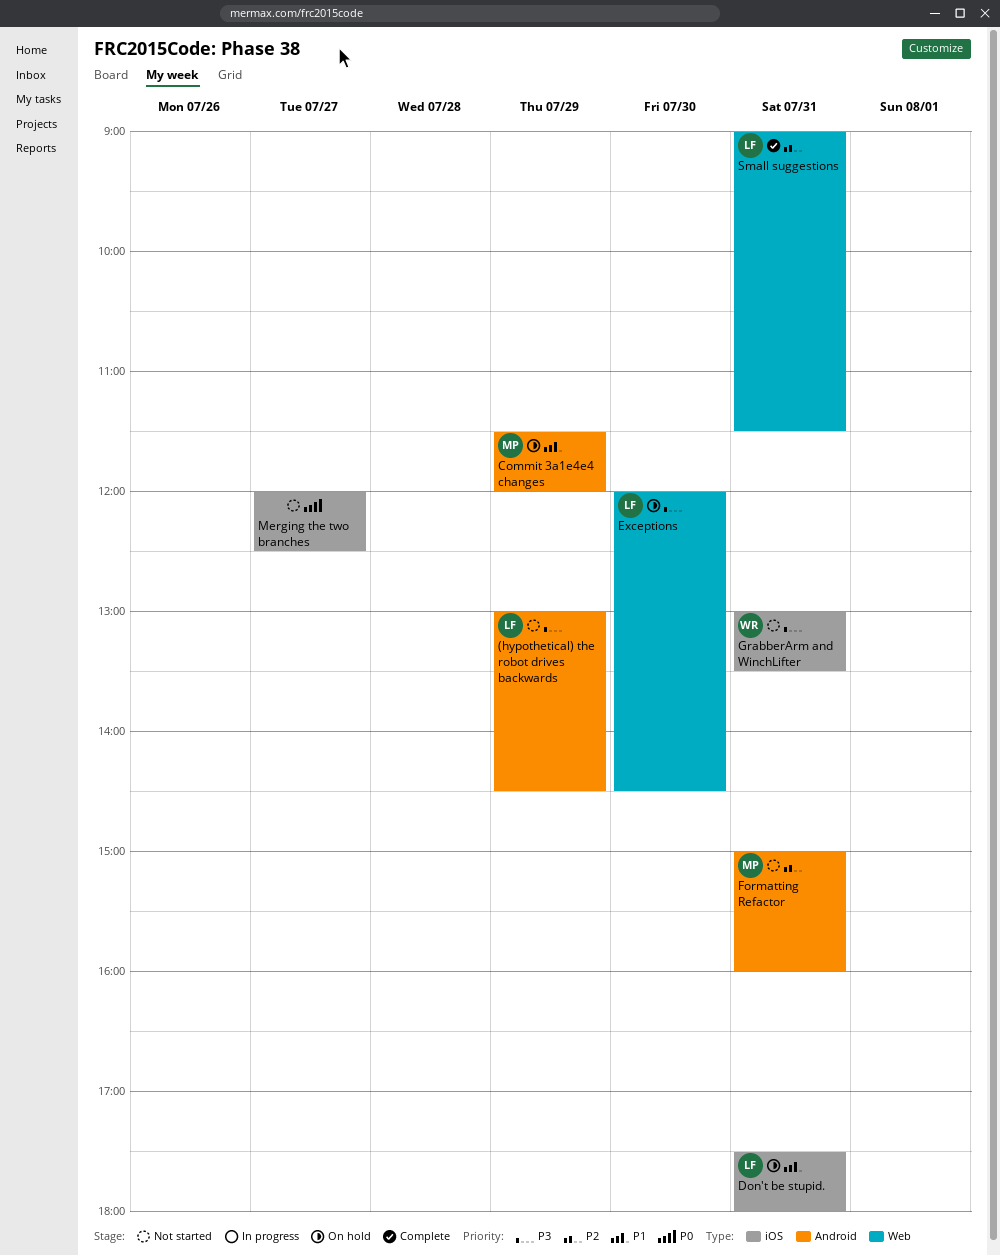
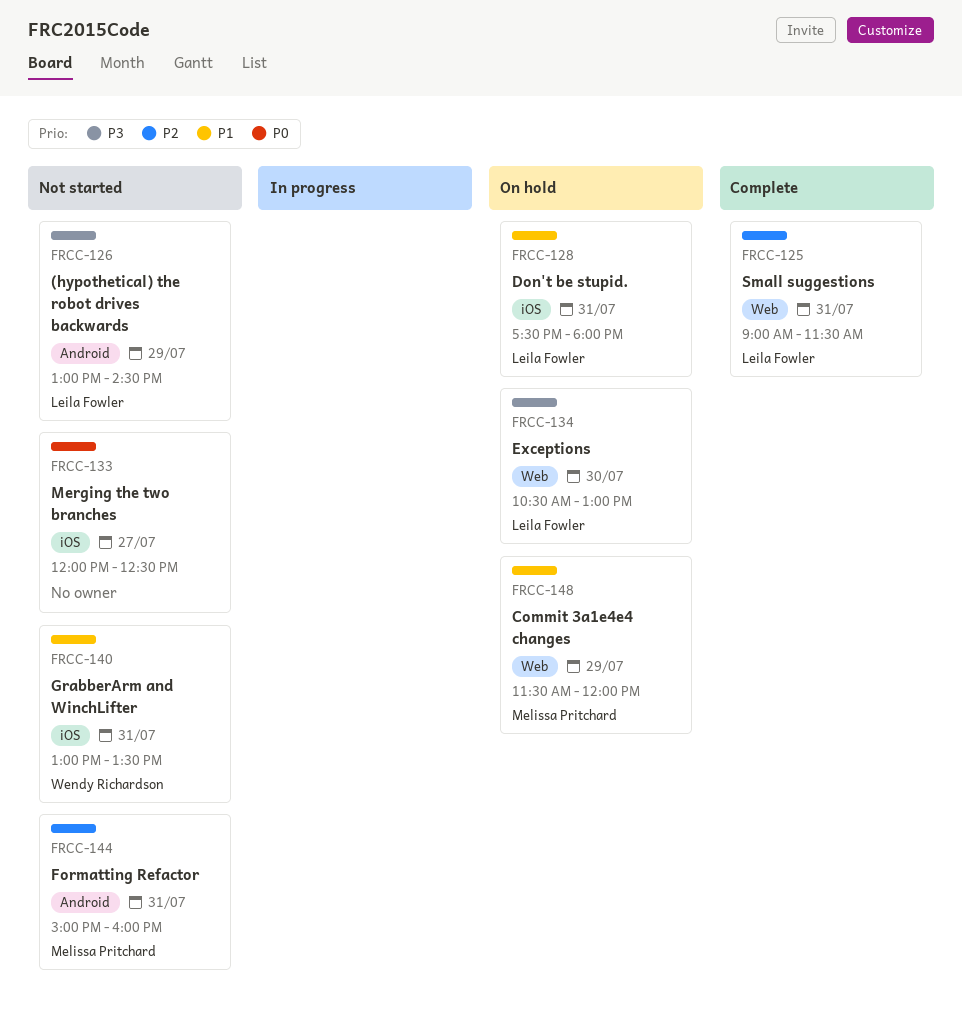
Commit 3a1e4e4 changes, label: Android -> Web
Exceptions, begins: 12:00 -> 10:30
Exceptions, ends: 14:30 -> 13:00
GrabberArm and WinchLifter, priority: P3 -> P1

